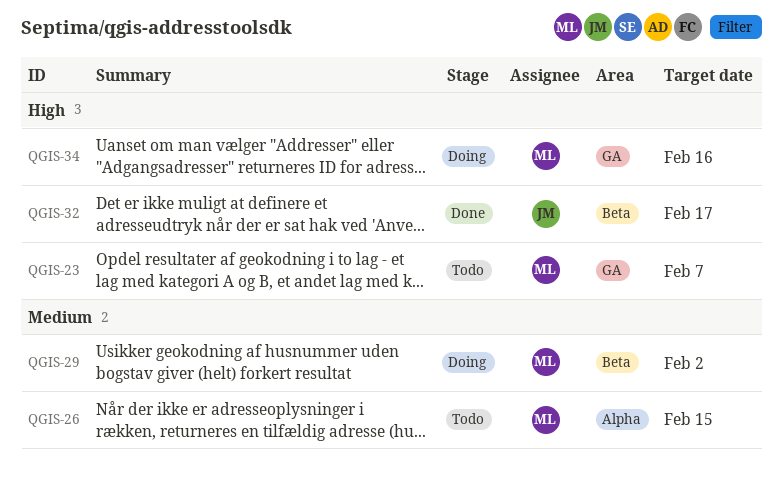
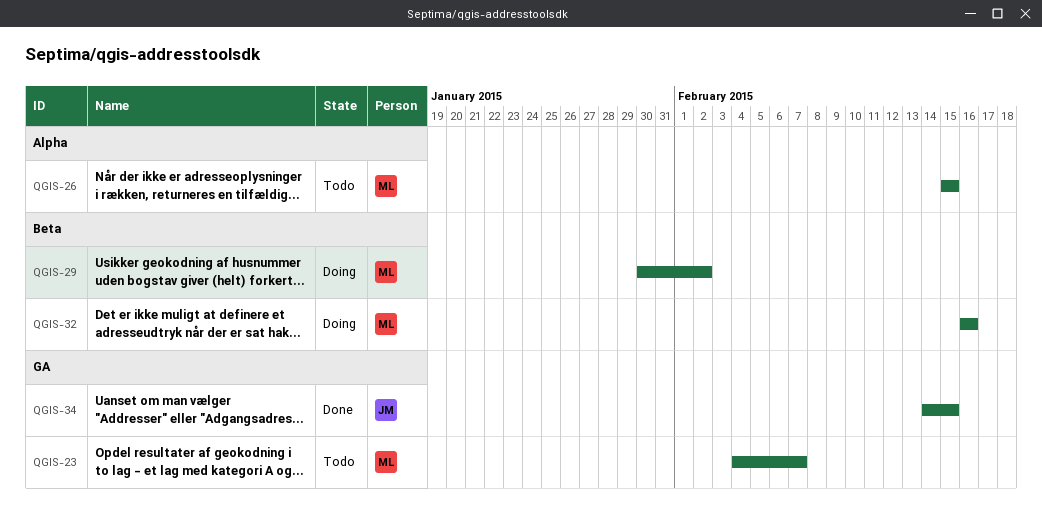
QGIS-32, status: Done -> Doing
QGIS-32, owner: JM -> ML
QGIS-32, due: Feb 17 -> Feb 16
QGIS-34, status: Doing -> Done
QGIS-34, owner: ML -> JM
QGIS-34, due: Feb 16 -> Feb 15

